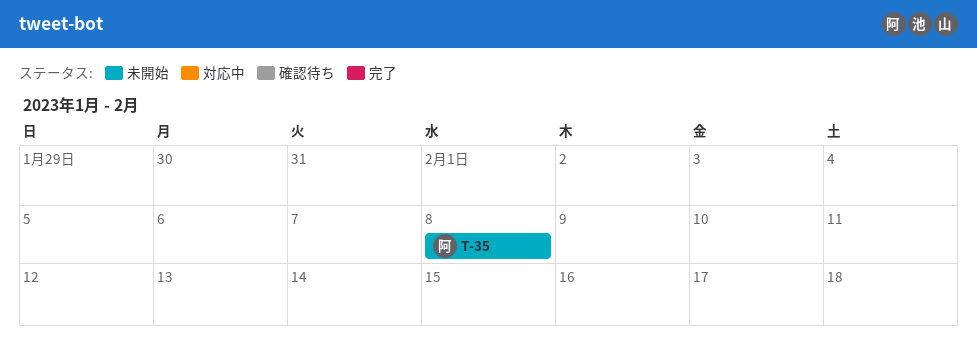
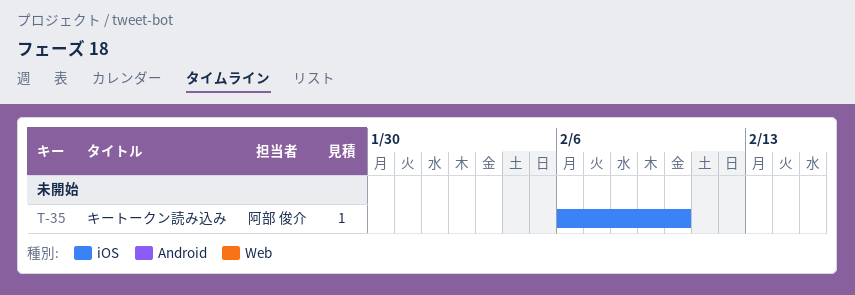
T-35, start: Feb 8 -> Feb 6
T-35, due: Feb 8 -> Feb 10

